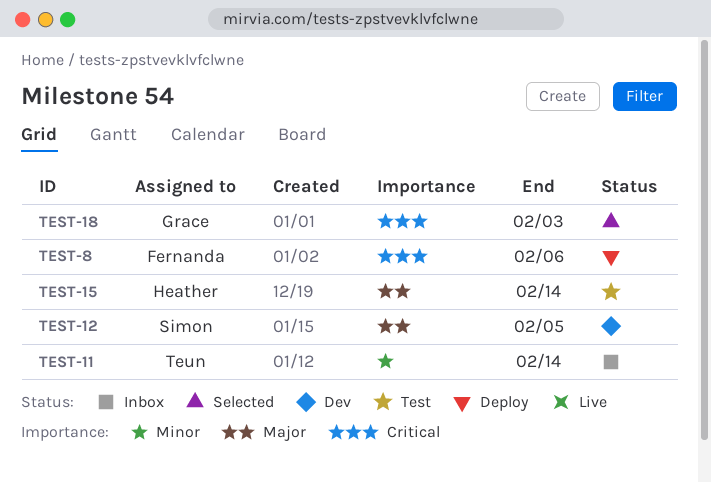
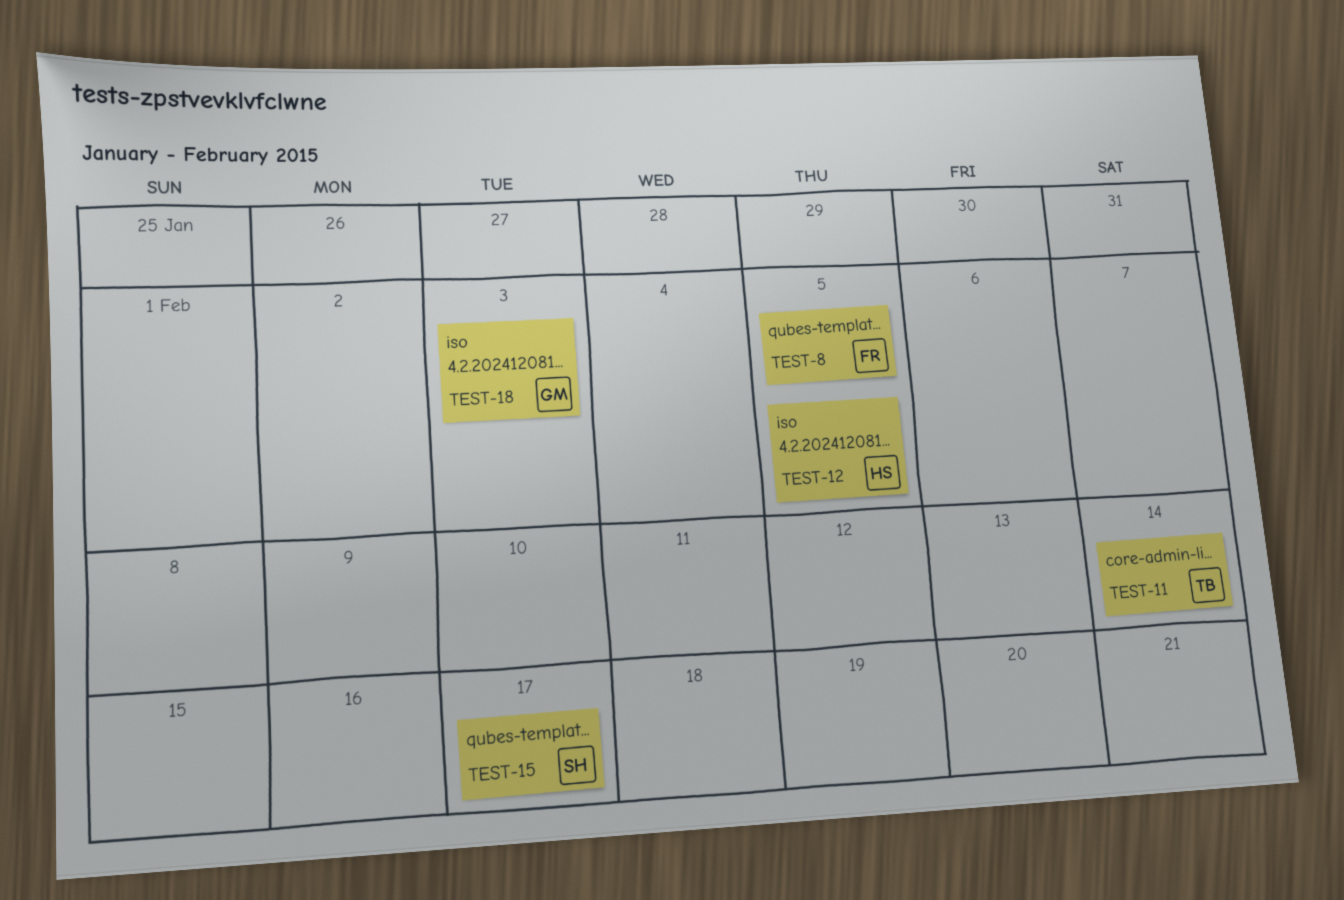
TEST-8, due: Feb 6 -> Feb 5
TEST-12, owner: Simon -> Heather
TEST-15, owner: Heather -> Simon
TEST-15, due: Feb 14 -> Feb 17

